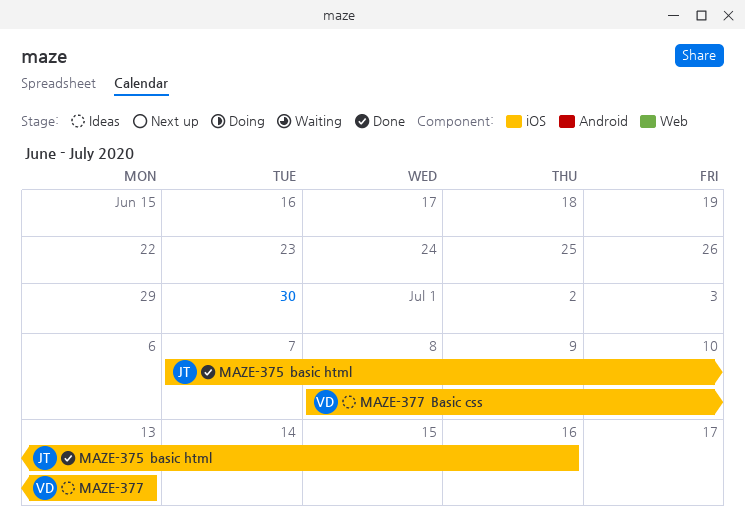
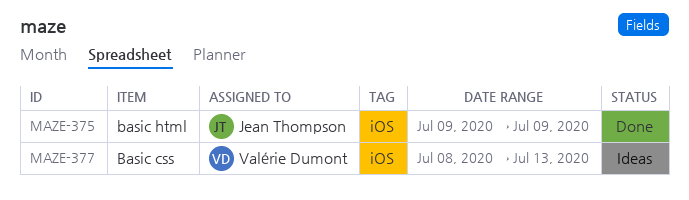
MAZE-375, start: Jul 7 -> Jul 9
MAZE-375, due: Jul 16 -> Jul 9

